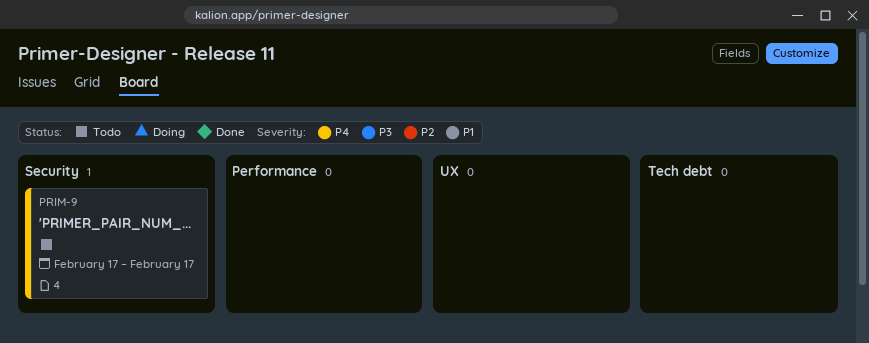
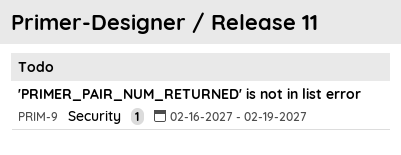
PRIM-9, start: Feb 17 -> Feb 16
PRIM-9, due: Feb 17 -> Feb 19

